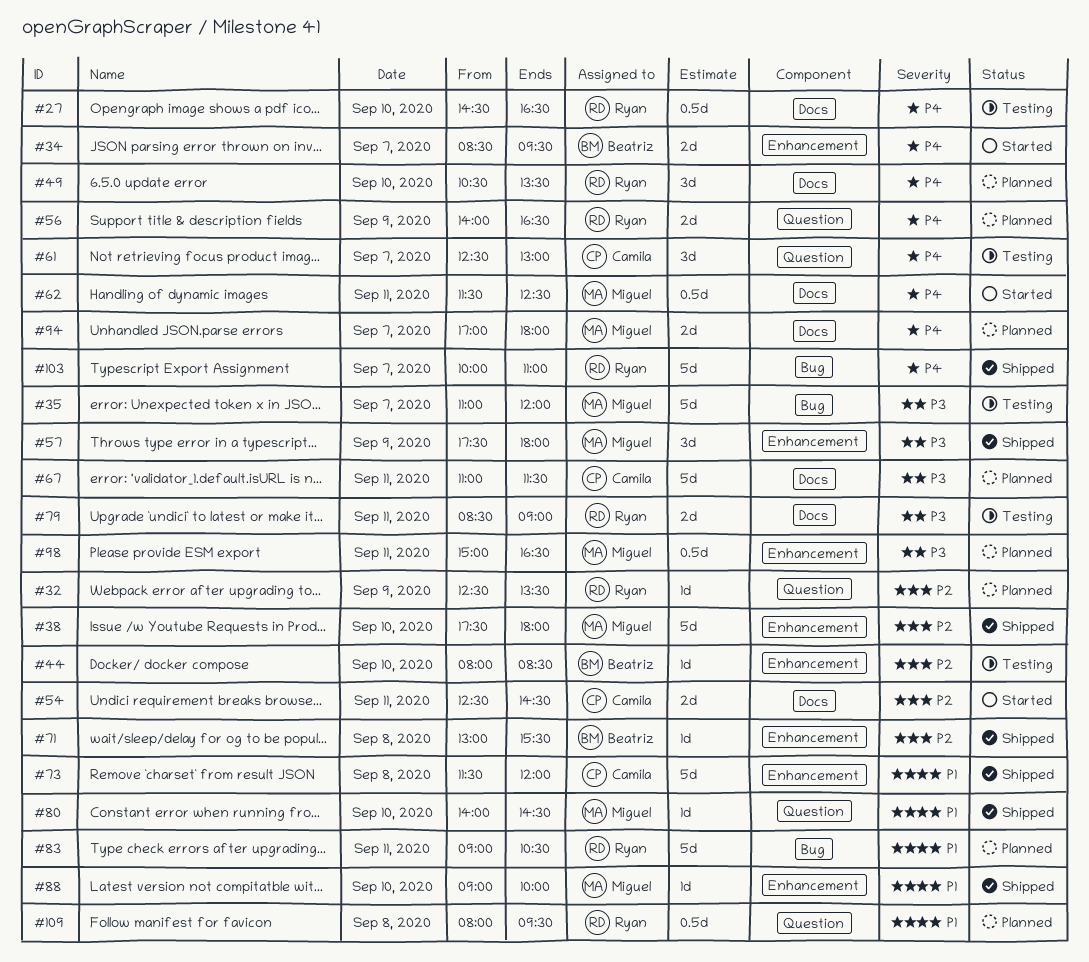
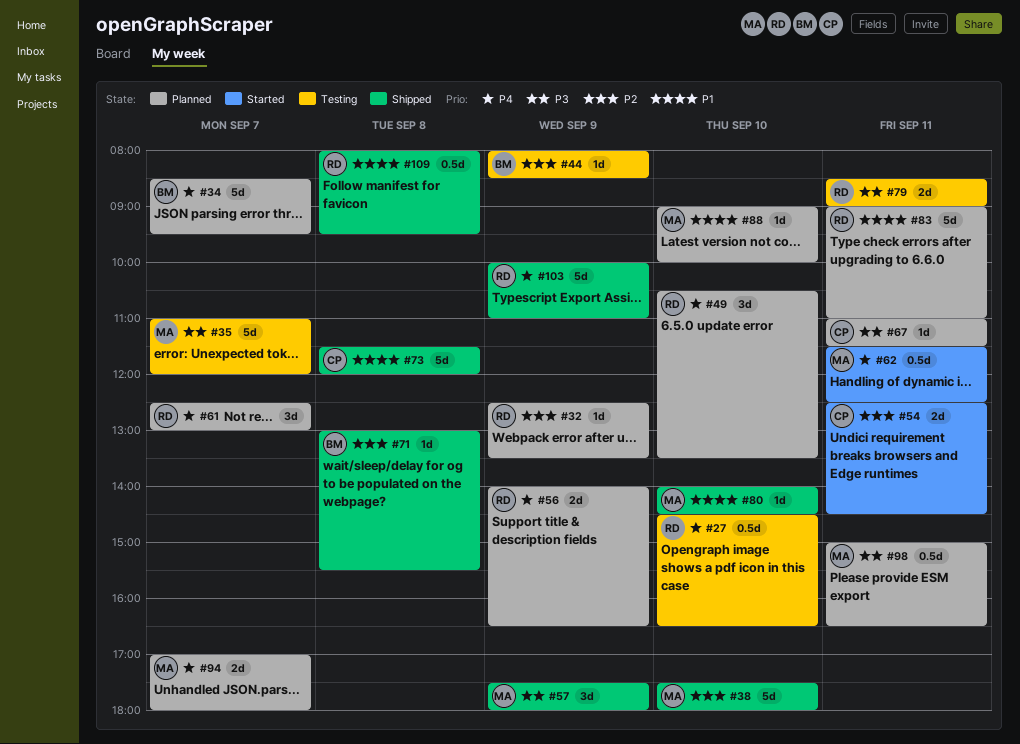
#34, status: Started -> Planned
#34, estimate: 2d -> 5d
#44, day: Sep 10 -> Sep 9
#61, status: Testing -> Planned
#61, owner: Camila -> Ryan
#67, estimate: 5d -> 1d
#83, ends: 10:30 -> 11:00
#88, status: Shipped -> Planned
#103, day: Sep 7 -> Sep 9
#109, status: Planned -> Shipped

